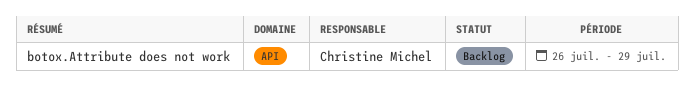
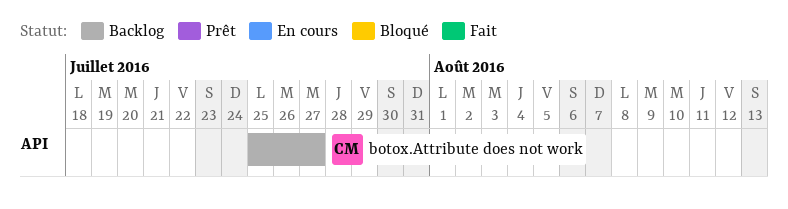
botox.Attribute does not work, start: Jul 26 -> Jul 25
botox.Attribute does not work, due: Jul 29 -> Jul 27

